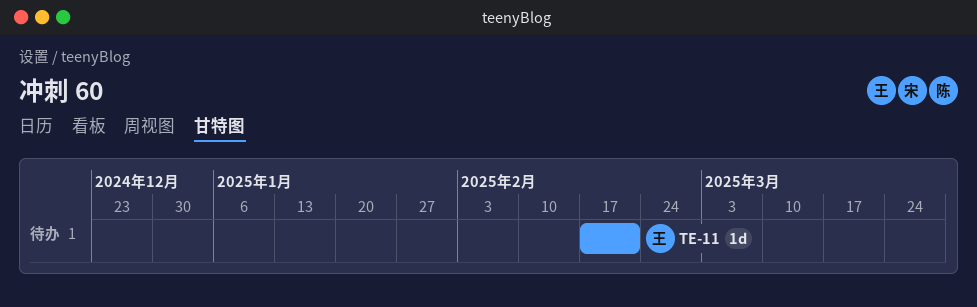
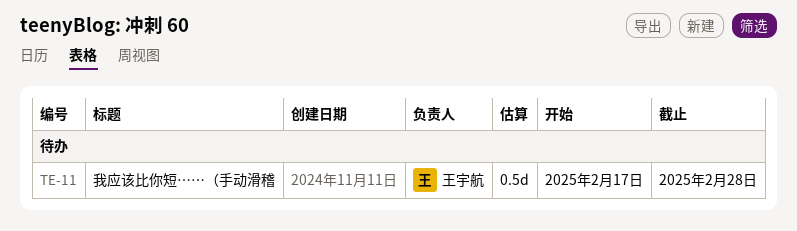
TE-11, estimate: 1d -> 0.5d
TE-11, due: Feb 21 -> Feb 28

